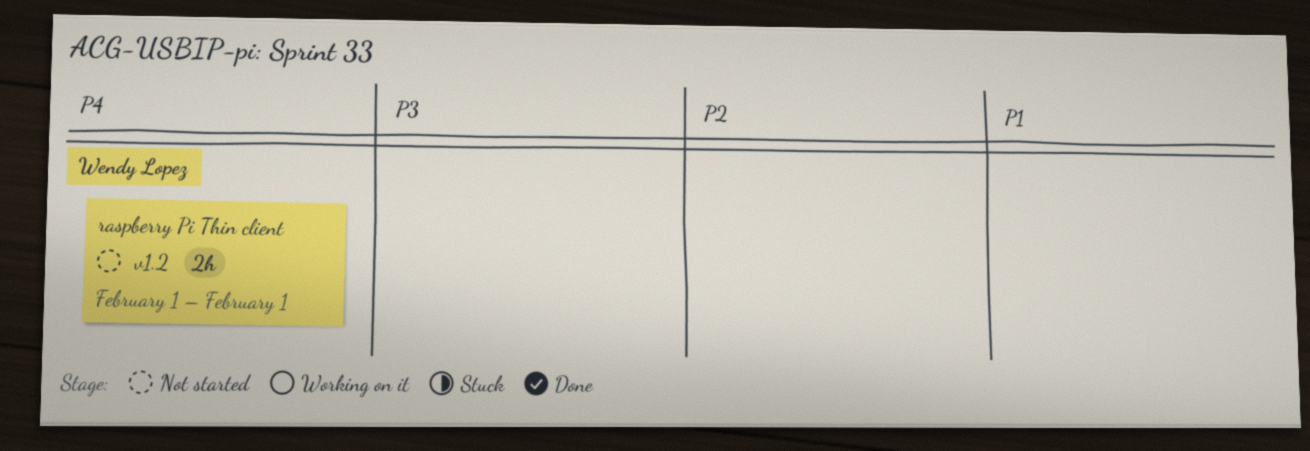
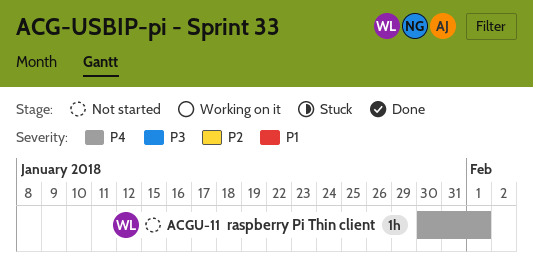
raspberry Pi Thin client, estimate: 2h -> 1h
raspberry Pi Thin client, start: Feb 1 -> Jan 30

